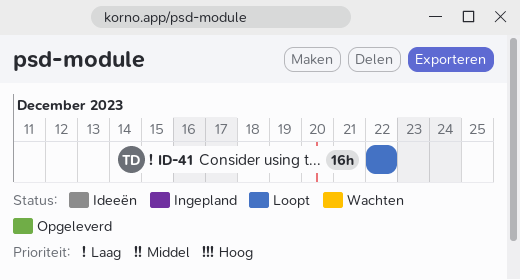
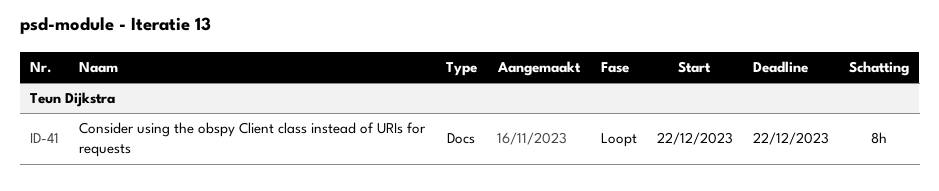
ID-41, estimate: 16h -> 8h

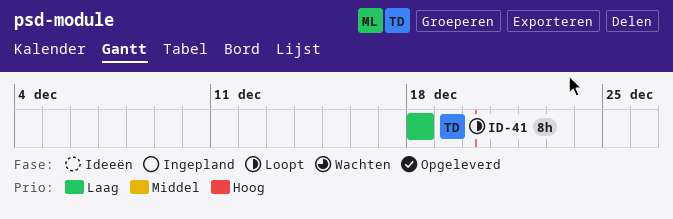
ID-41, start: Dec 22 -> Dec 18
ID-41, due: Dec 22 -> Dec 18

